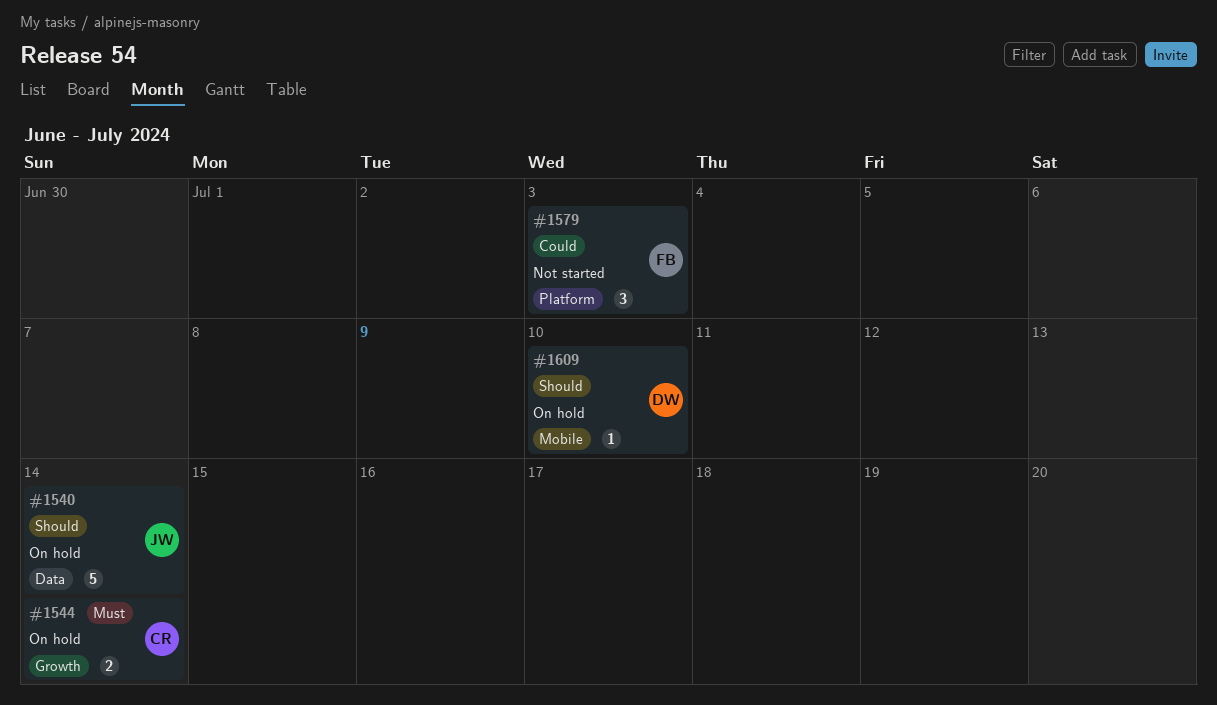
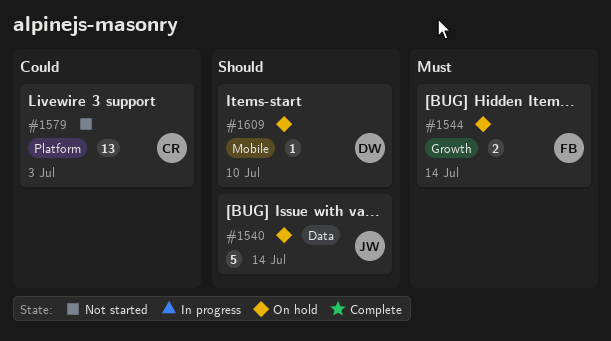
#1544, owner: CR -> FB
#1579, owner: FB -> CR
#1579, estimate: 3 -> 13

